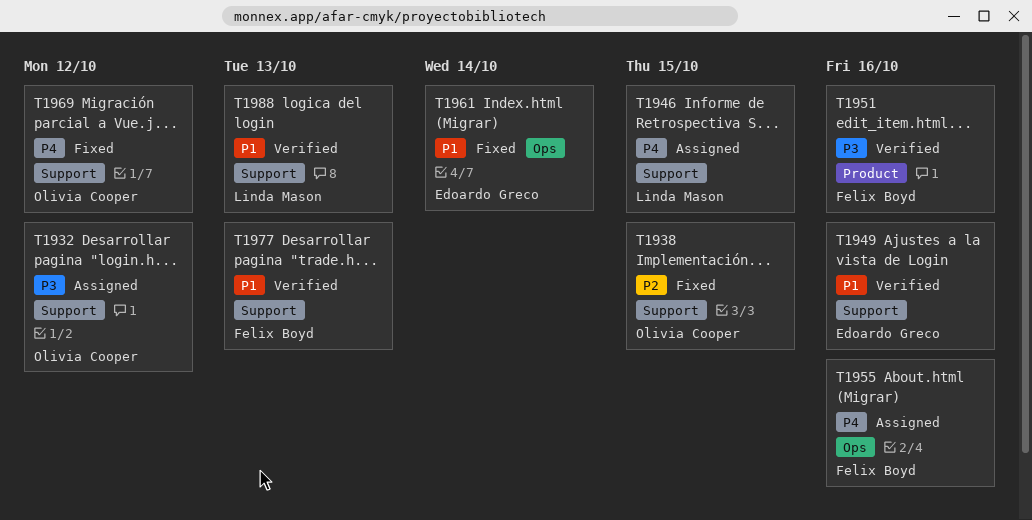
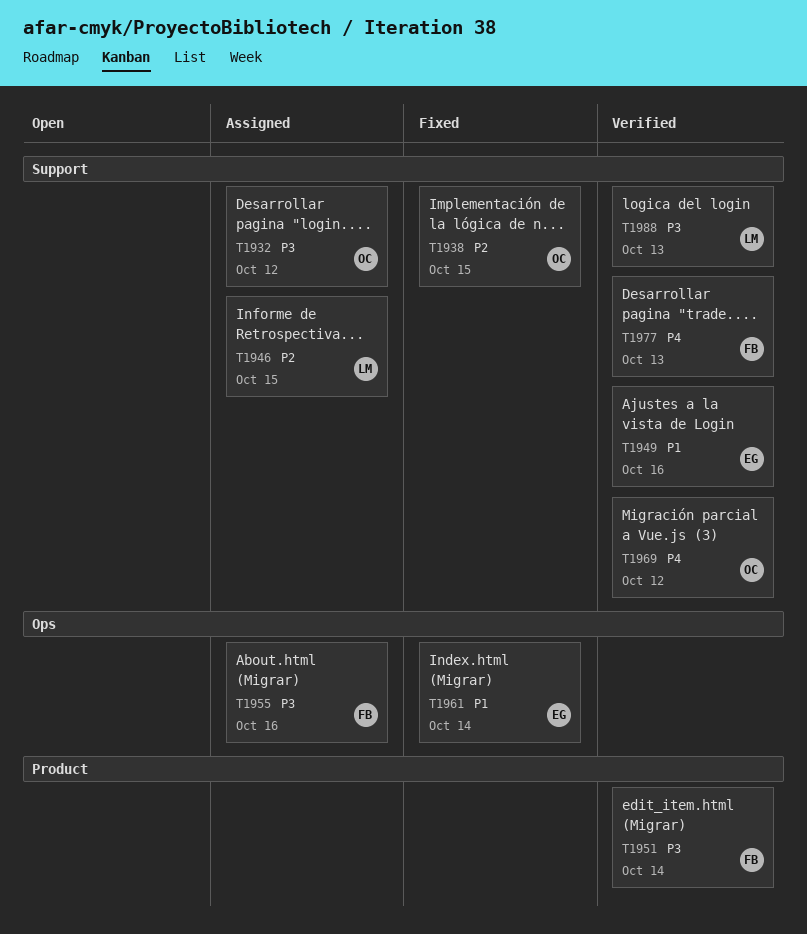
T1946, priority: P4 -> P2
T1951, due: Oct 16 -> Oct 14
T1955, priority: P4 -> P3
T1969, status: Fixed -> Verified
T1977, priority: P1 -> P4
T1988, priority: P1 -> P3

